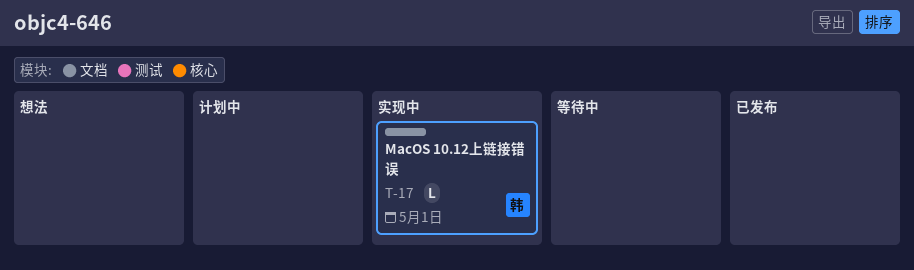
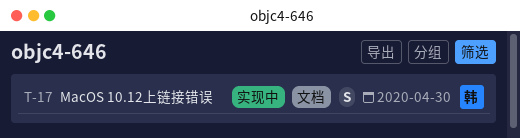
T-17, estimate: L -> S
T-17, due: May 1 -> Apr 30

